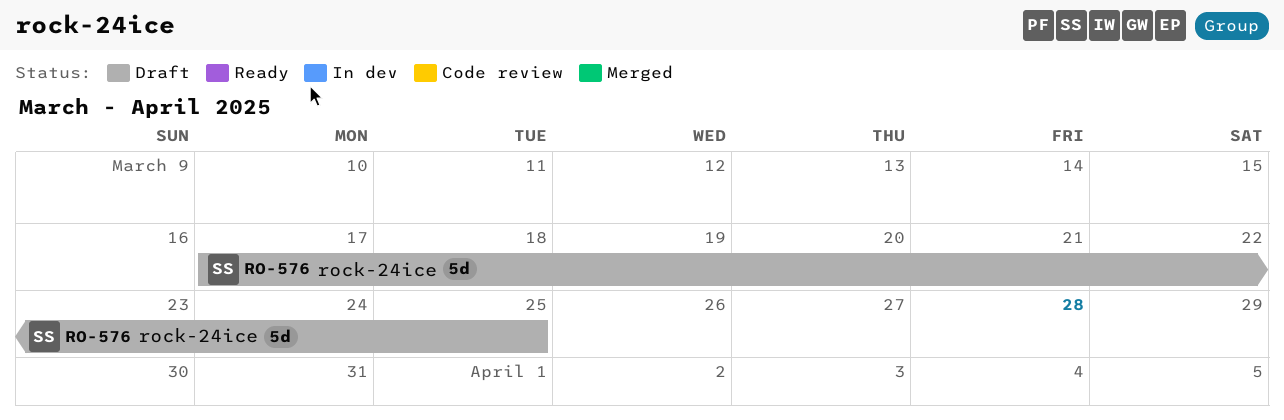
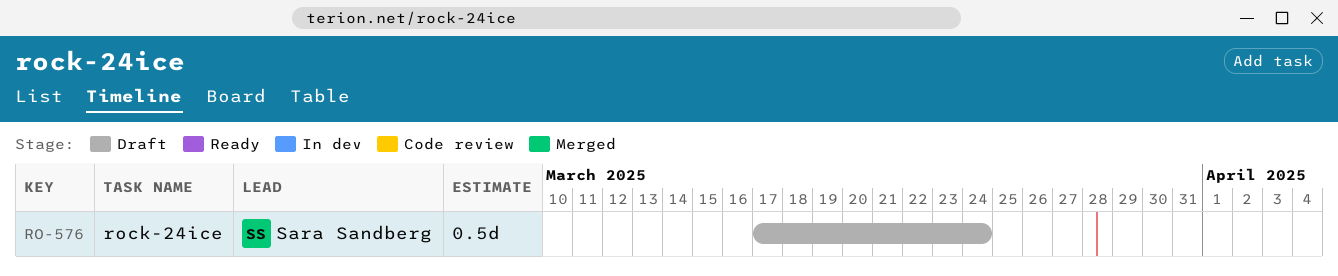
RO-576, estimate: 5d -> 0.5d
RO-576, due: Mar 25 -> Mar 24

